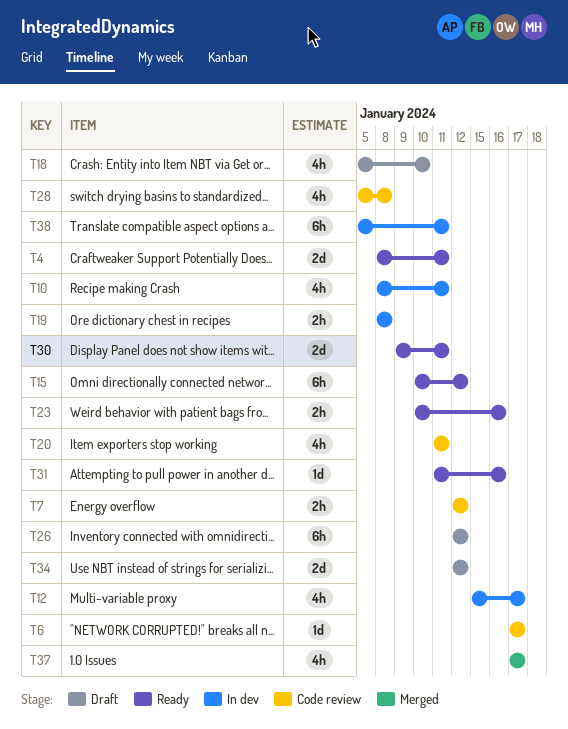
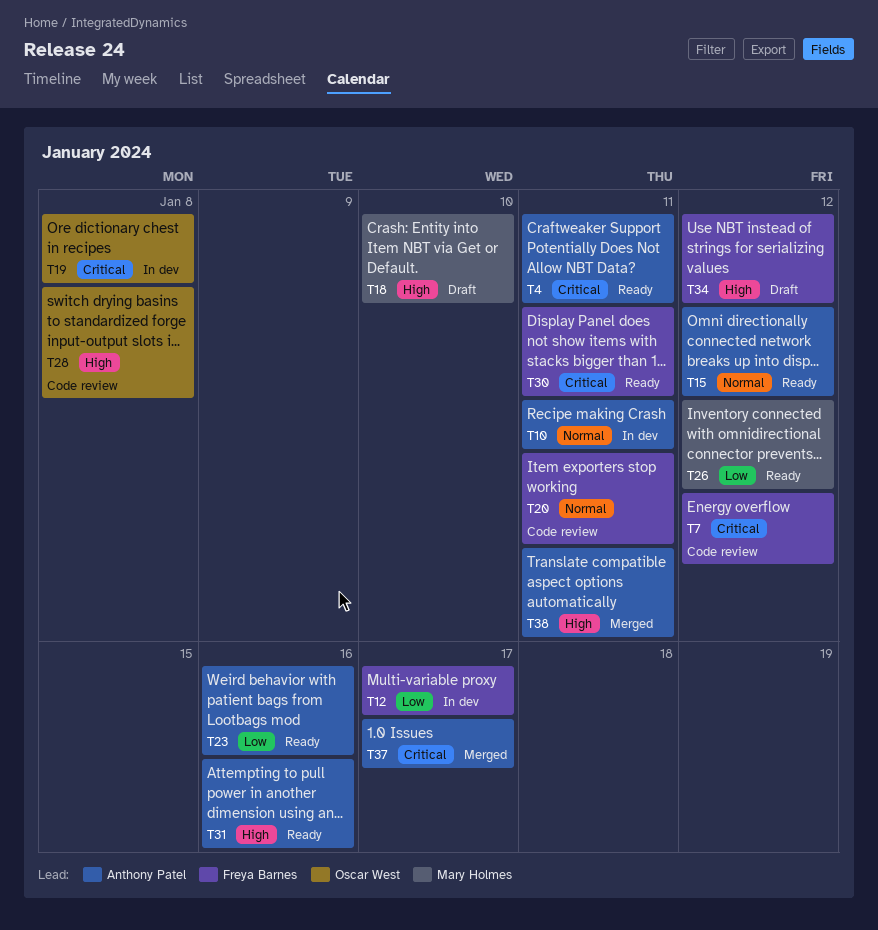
T6: present -> none
T26, status: Draft -> Ready
T38, status: In dev -> Merged

